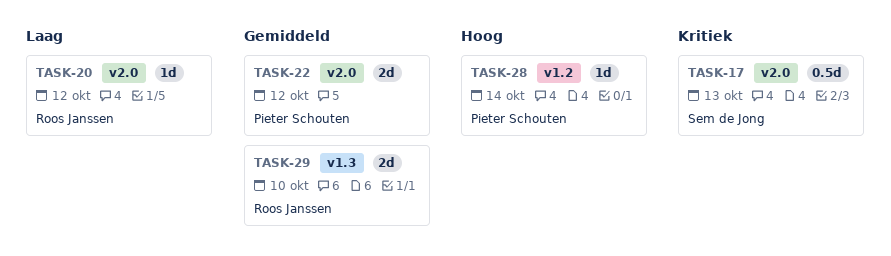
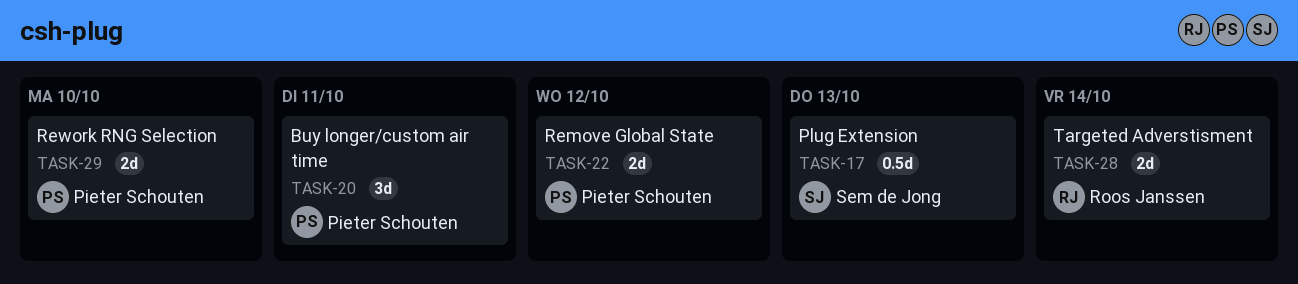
TASK-20, owner: Roos Janssen -> Pieter Schouten
TASK-20, estimate: 1d -> 3d
TASK-20, due: Oct 12 -> Oct 11
TASK-28, owner: Pieter Schouten -> Roos Janssen
TASK-28, estimate: 1d -> 2d
TASK-29, owner: Roos Janssen -> Pieter Schouten

